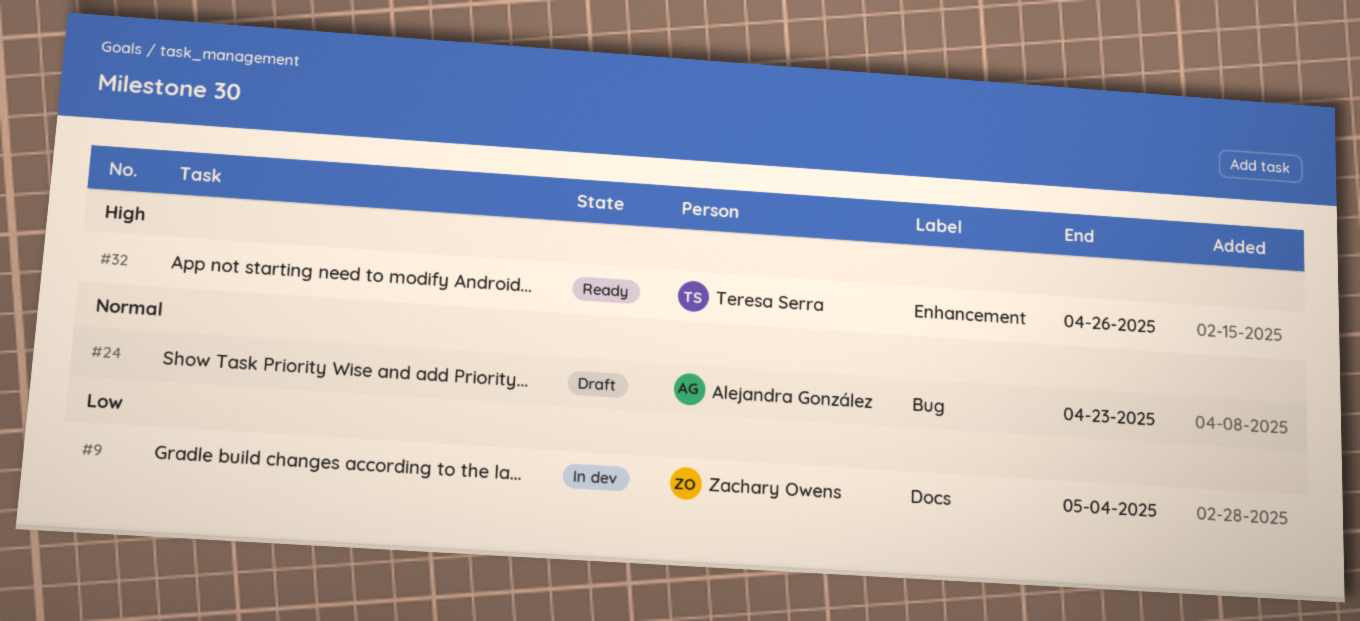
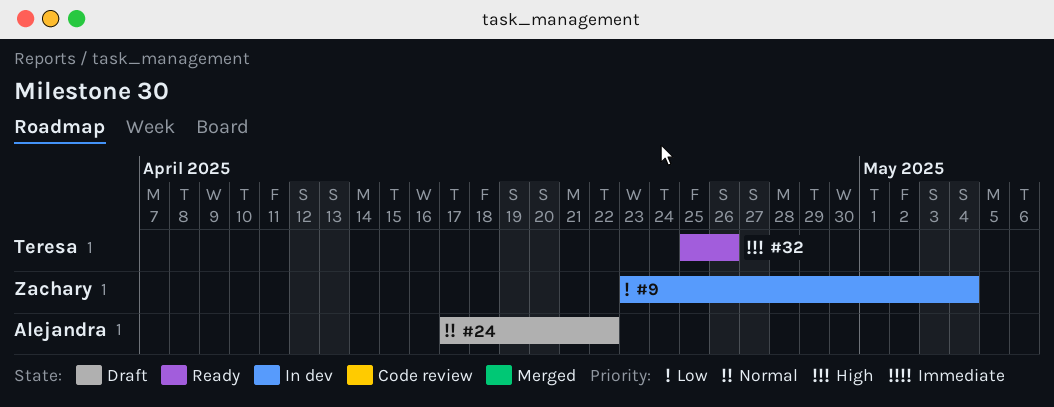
#24, due: Apr 23 -> Apr 22

